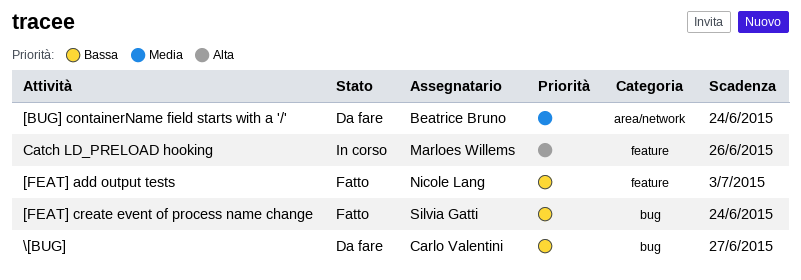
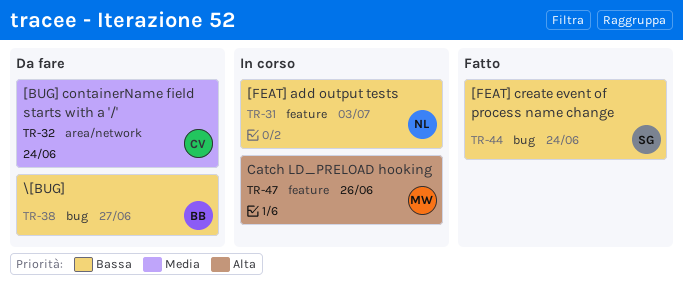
[BUG] containerName field starts with a '/', owner: Beatrice Bruno -> Carlo Valentini
[FEAT] add output tests, status: Fatto -> In corso
\[BUG], owner: Carlo Valentini -> Beatrice Bruno

